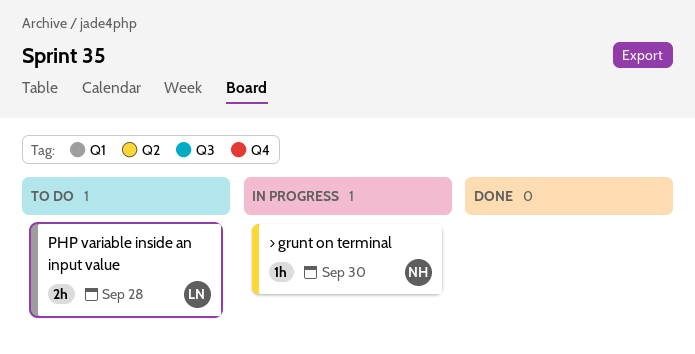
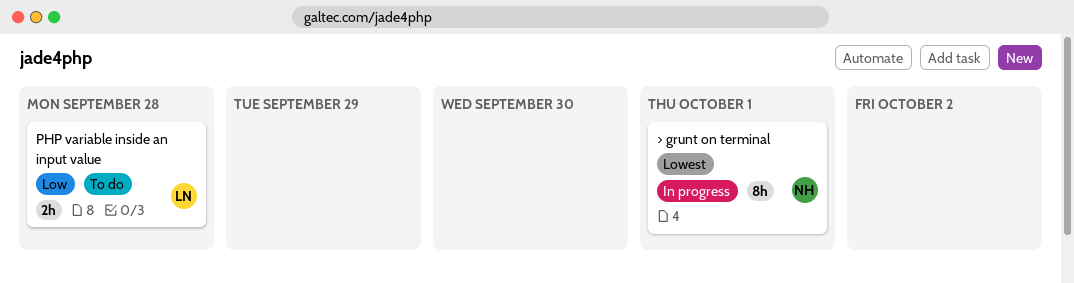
> grunt on terminal, estimate: 1h -> 8h
> grunt on terminal, due: Sep 30 -> Oct 1

